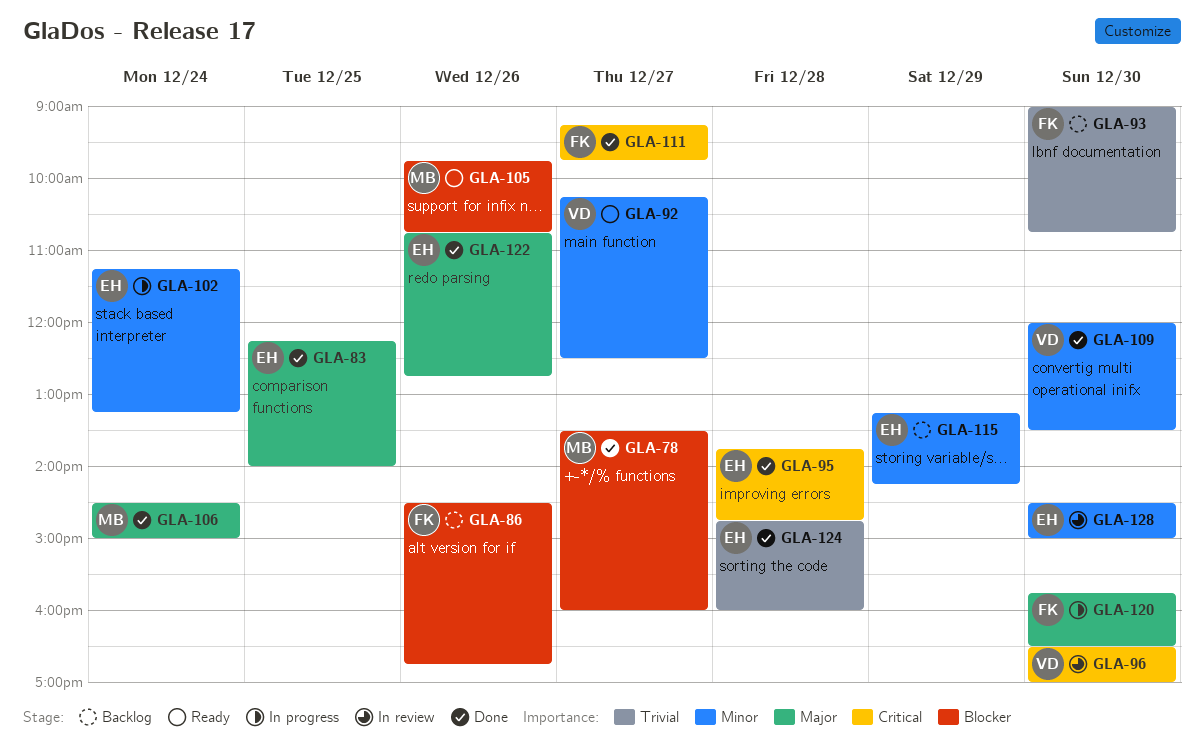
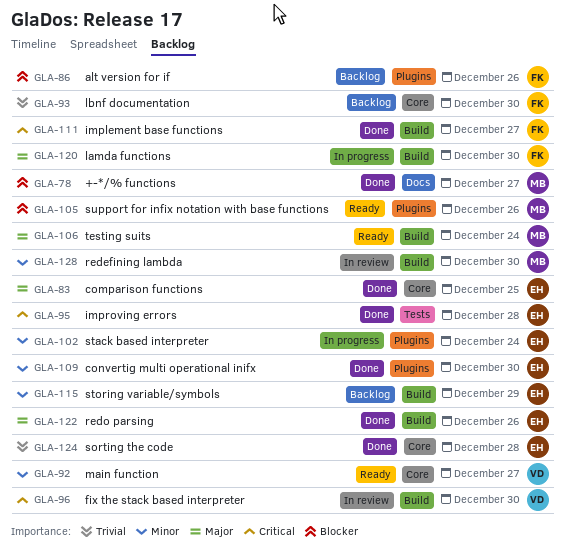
GLA-106, status: Done -> Ready
GLA-109, owner: VD -> EH
GLA-128, owner: EH -> MB

